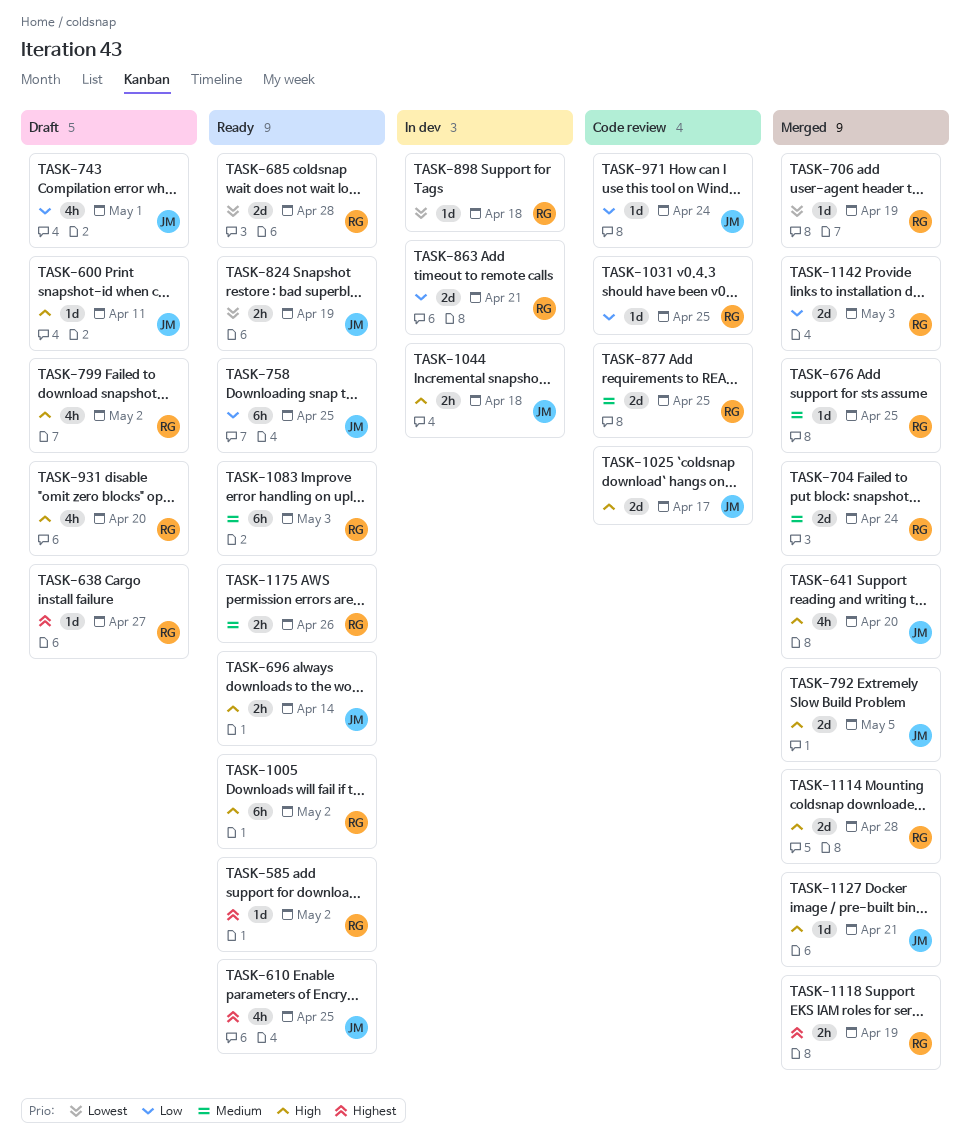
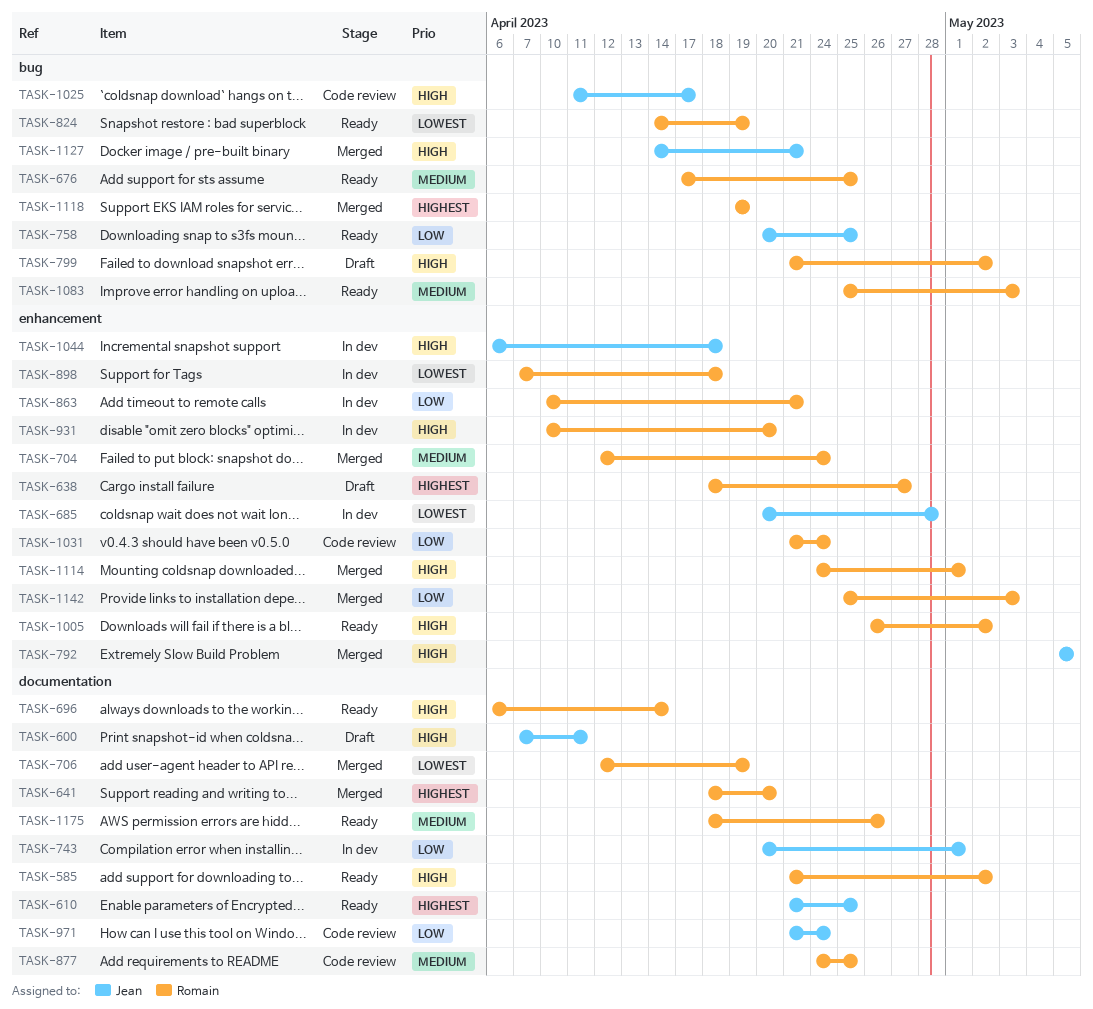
TASK-585, priority: Highest -> High
TASK-641, owner: Jean -> Romain
TASK-641, priority: High -> Highest
TASK-676, status: Merged -> Ready
TASK-685, status: Ready -> In dev
TASK-685, owner: Romain -> Jean
TASK-696, owner: Jean -> Romain
TASK-743, status: Draft -> In dev
TASK-824, owner: Jean -> Romain
TASK-931, status: Draft -> In dev
TASK-1031, due: Apr 25 -> Apr 24
TASK-1114, due: Apr 28 -> May 1

